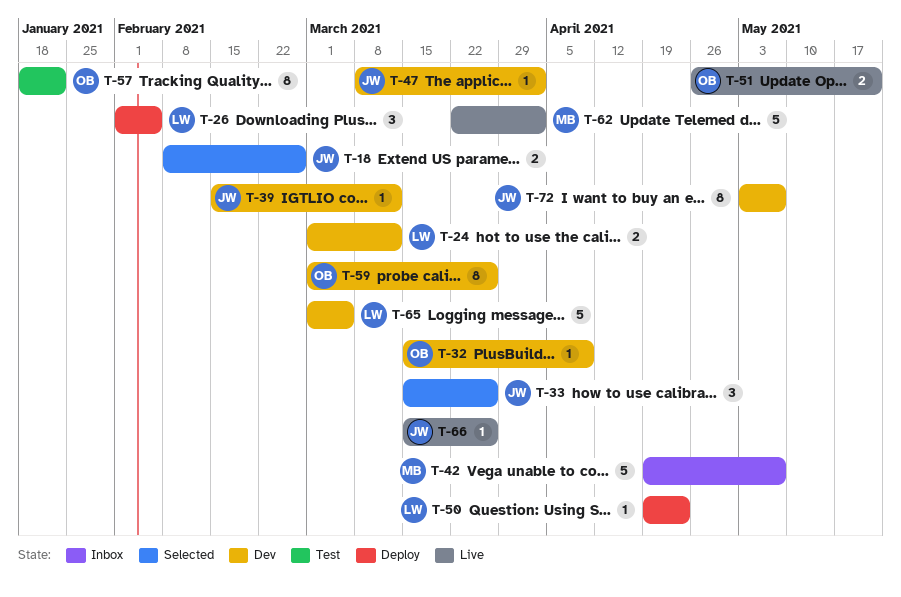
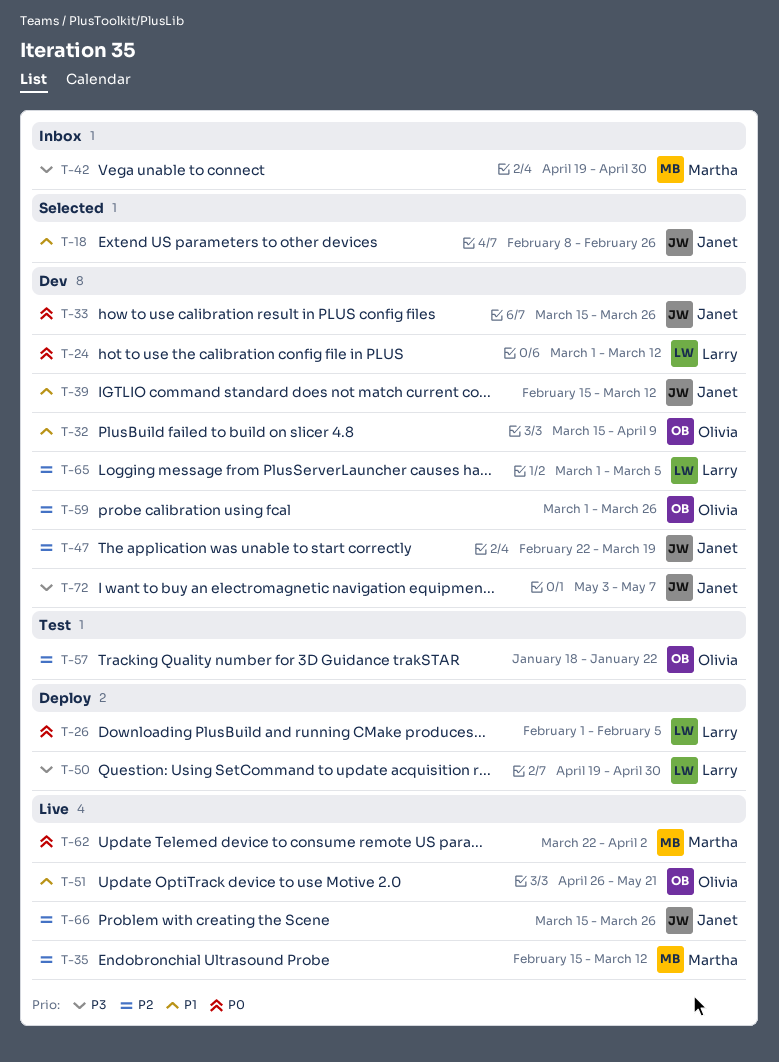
T-33, status: Selected -> Dev
T-35: none -> present
T-42, due: May 7 -> Apr 30
T-47, start: Mar 8 -> Feb 22
T-47, due: Apr 2 -> Mar 19
T-50, due: Apr 23 -> Apr 30

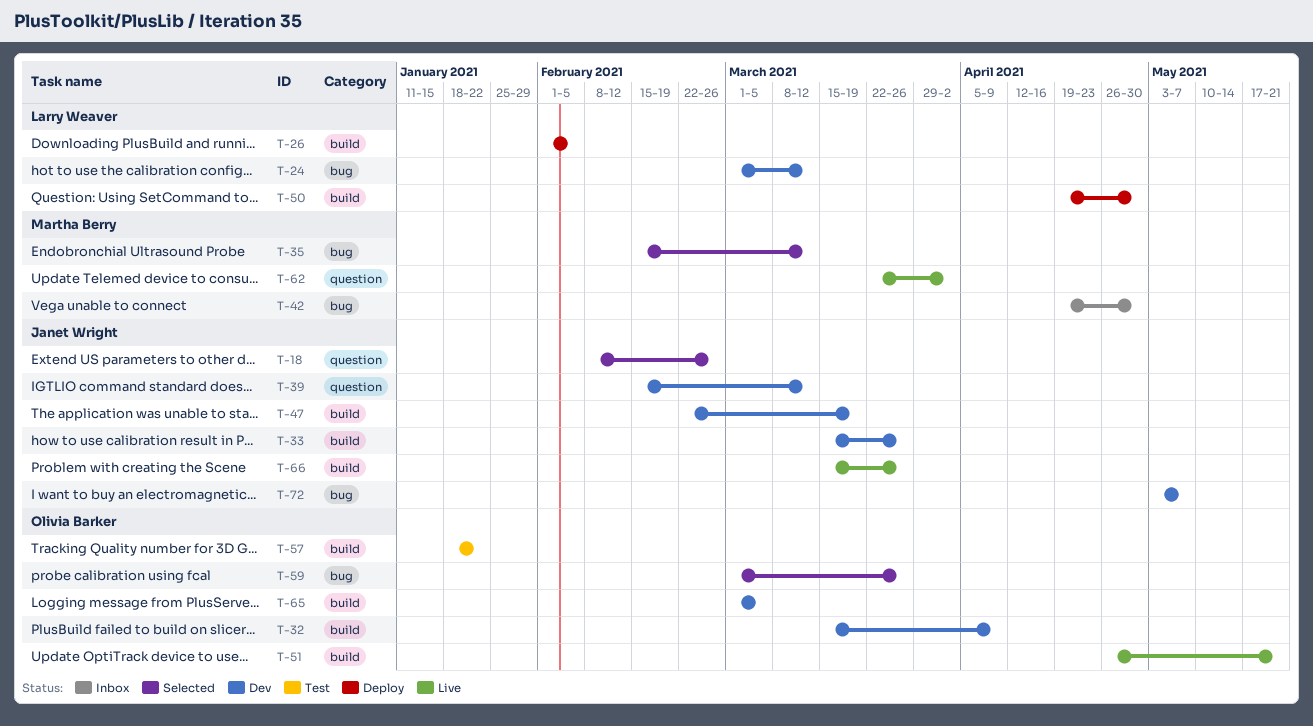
T-35, status: Live -> Selected
T-59, status: Dev -> Selected
T-65, owner: Larry Weaver -> Olivia Barker

